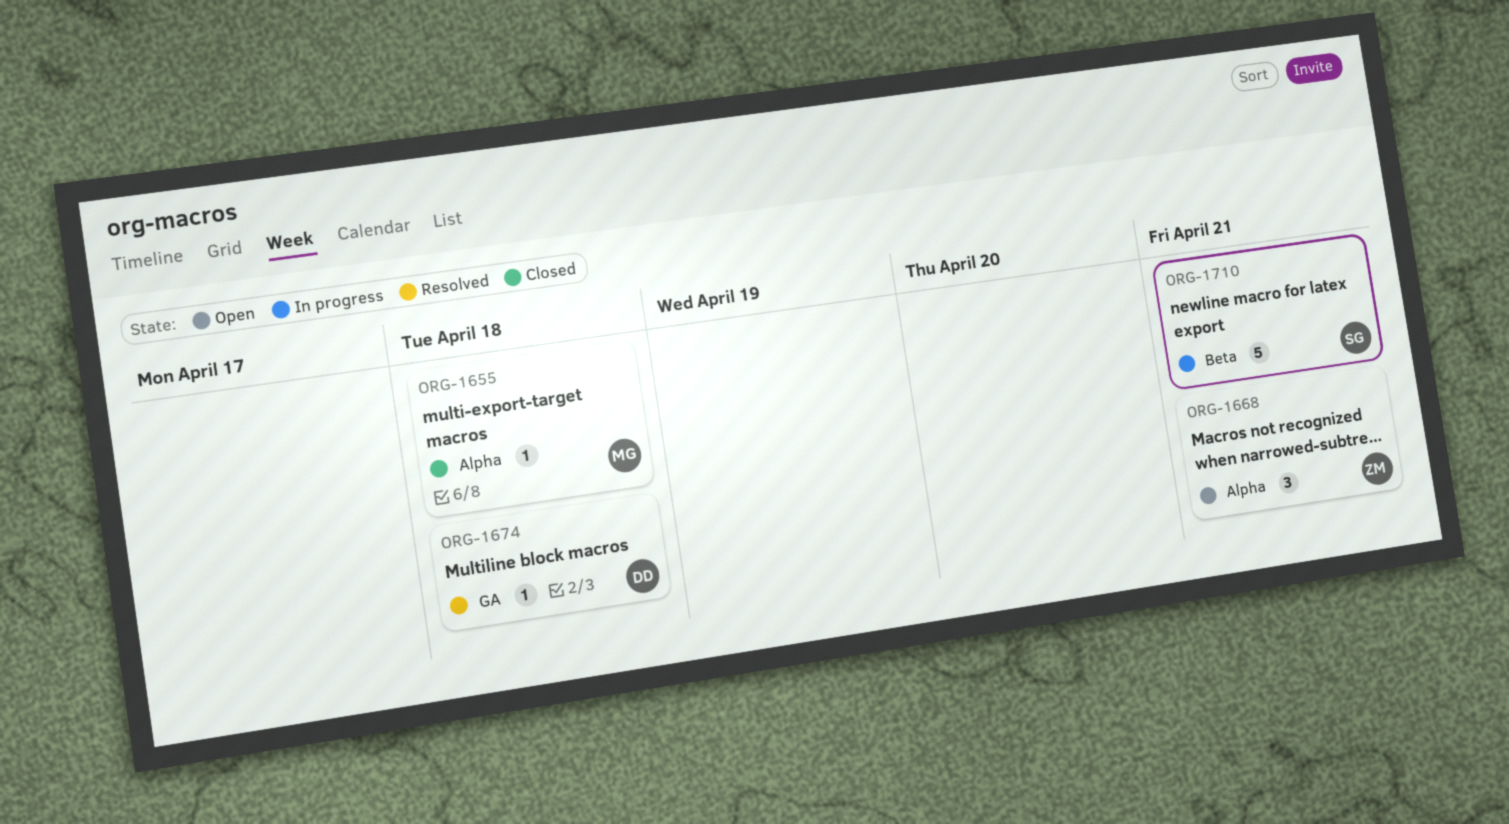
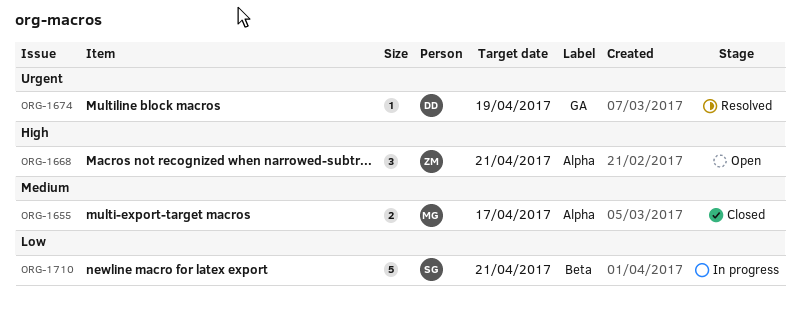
ORG-1655, estimate: 1 -> 2
ORG-1655, due: Apr 18 -> Apr 17
ORG-1674, due: Apr 18 -> Apr 19

